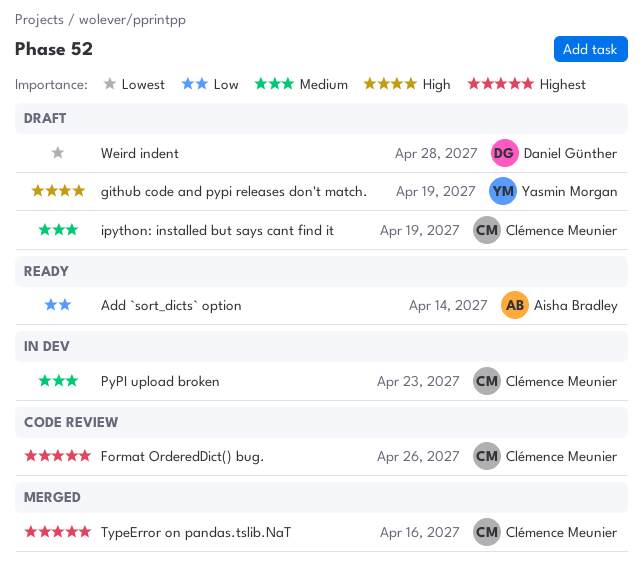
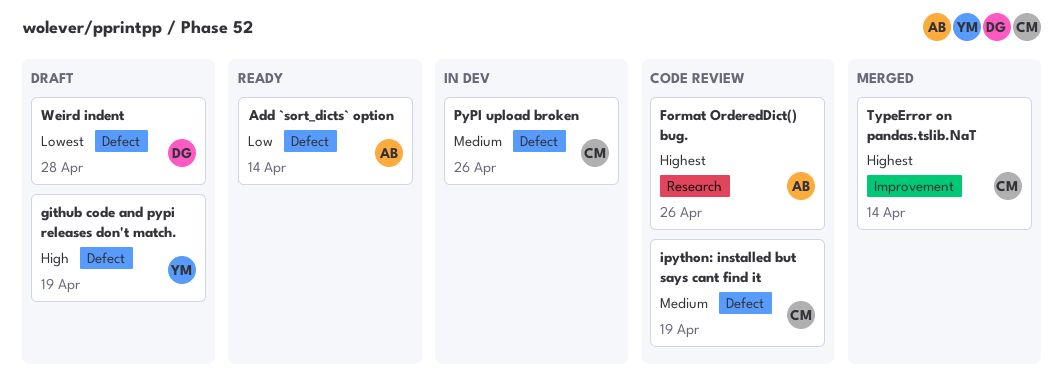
Format OrderedDict() bug., owner: Clémence Meunier -> Aisha Bradley
ipython: installed but says cant find it, status: Draft -> Code review
PyPI upload broken, due: Apr 23 -> Apr 26
TypeError on pandas.tslib.NaT, due: Apr 16 -> Apr 14

